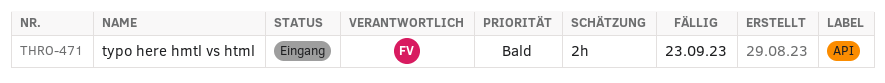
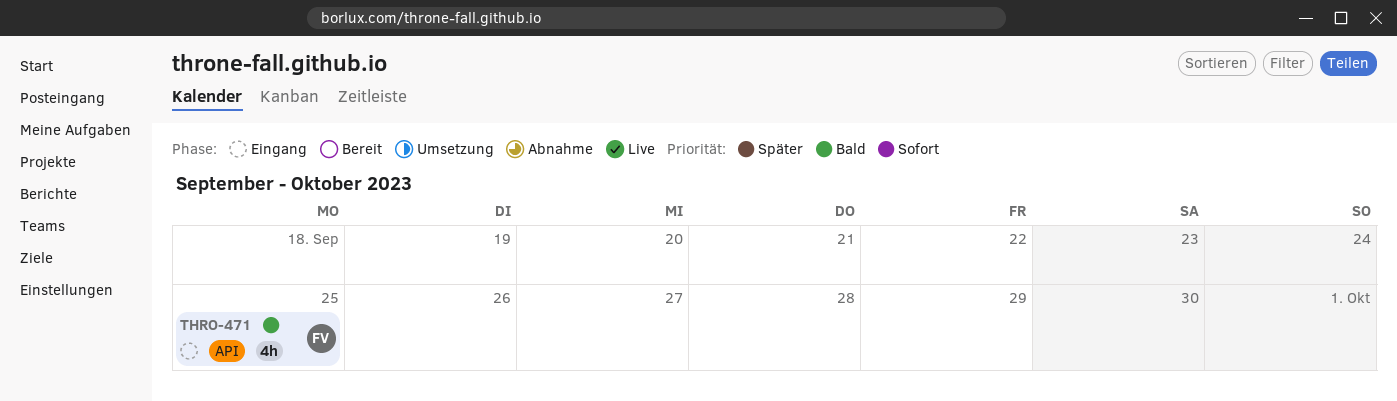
THRO-471, estimate: 2h -> 4h
THRO-471, due: Sep 23 -> Sep 25

